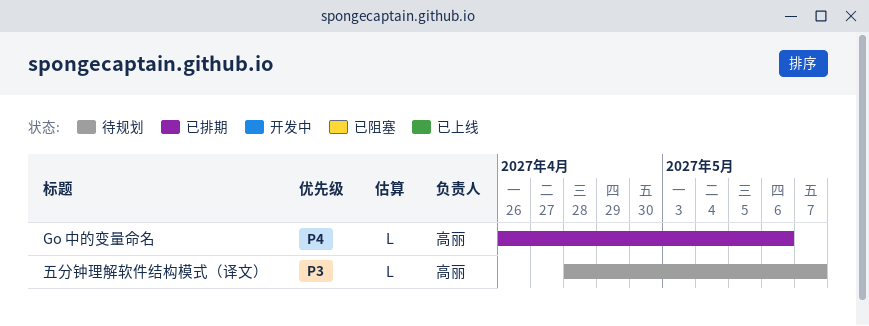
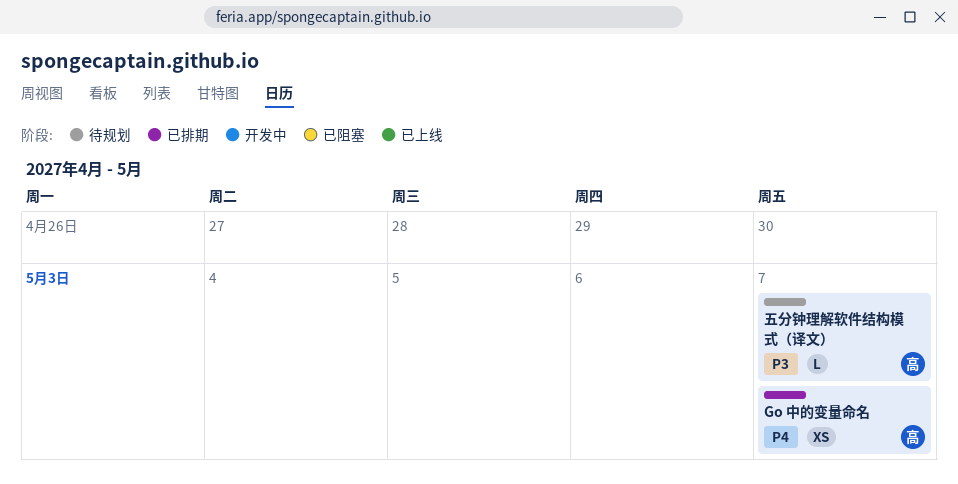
Go 中的变量命名, estimate: L -> XS
Go 中的变量命名, due: May 6 -> May 7

